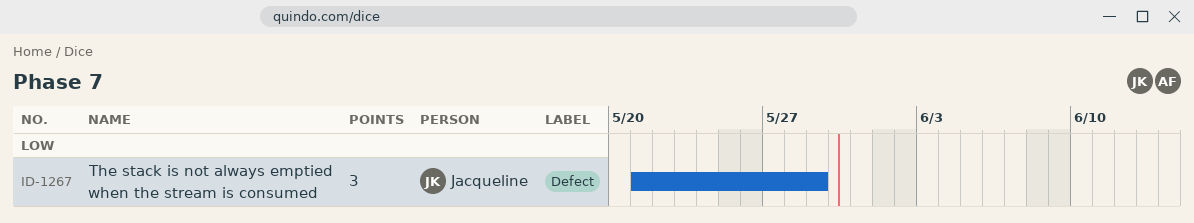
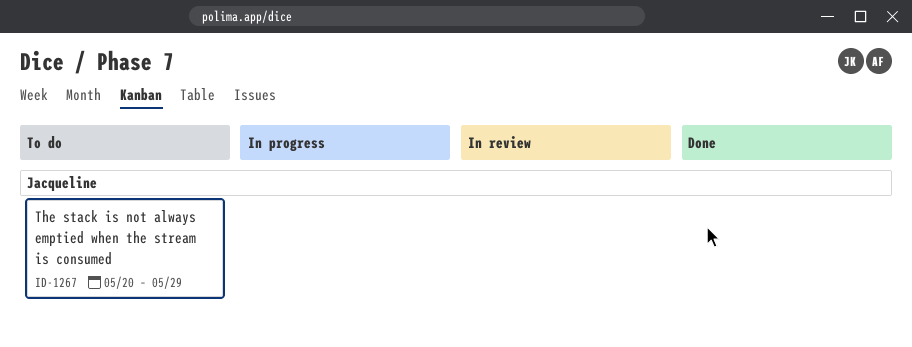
ID-1267, start: May 21 -> May 20

